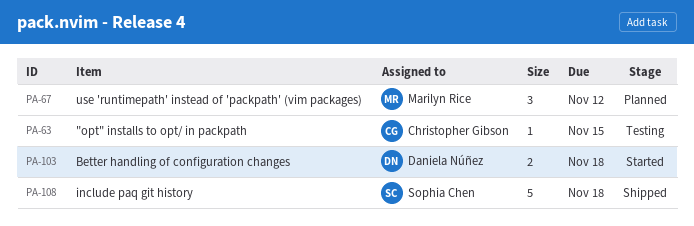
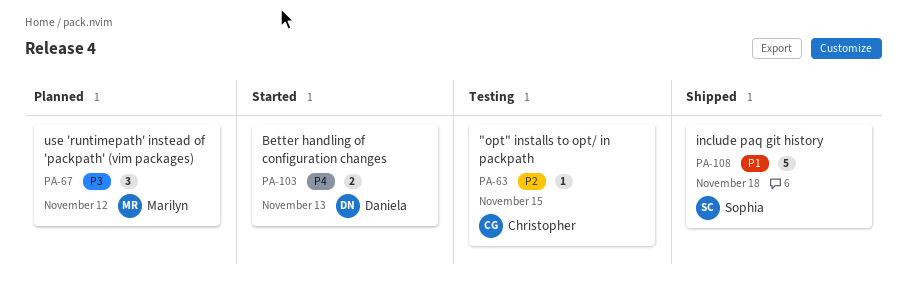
PA-103, due: Nov 18 -> Nov 13

